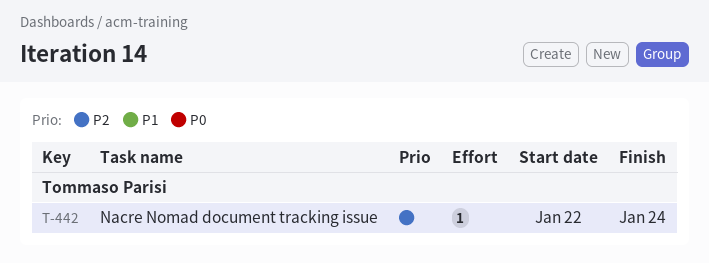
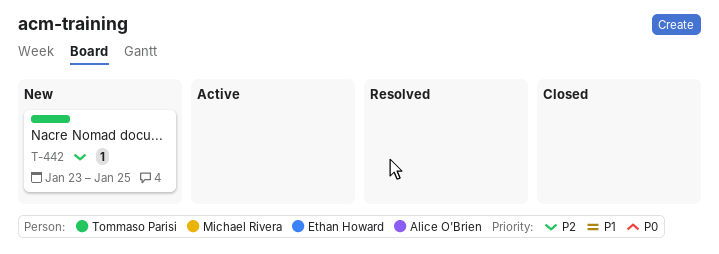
T-442, start: Jan 22 -> Jan 23
T-442, due: Jan 24 -> Jan 25

